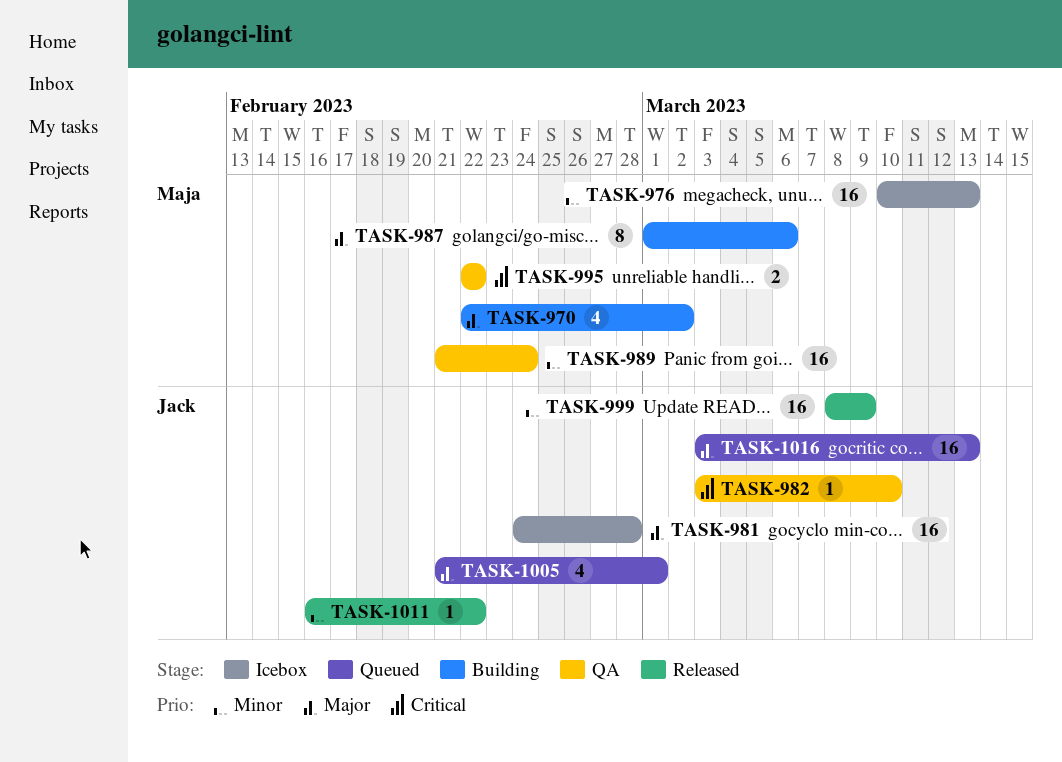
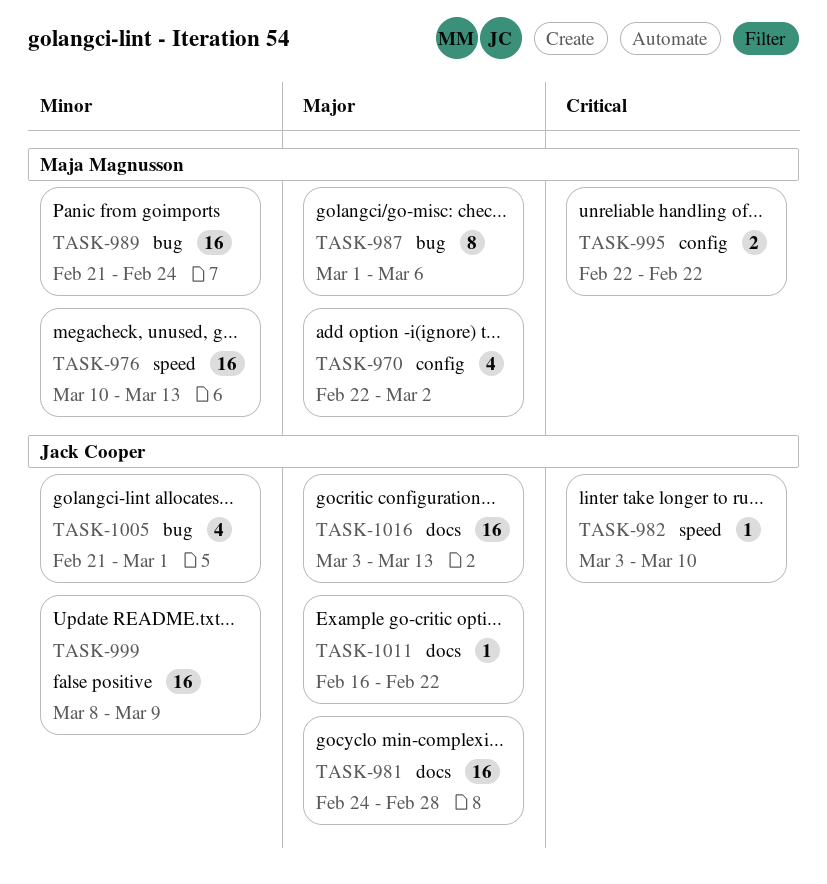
TASK-1005, priority: Major -> Minor
TASK-1011, priority: Minor -> Major

